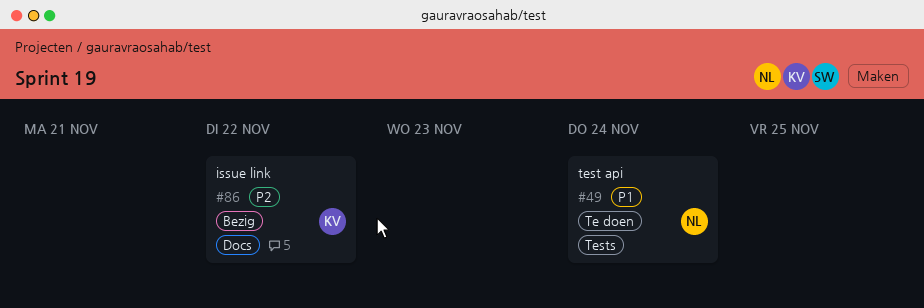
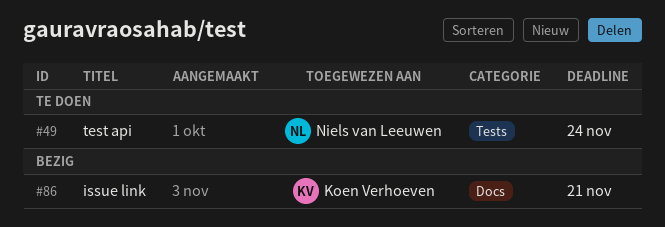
#86, due: Nov 22 -> Nov 21

